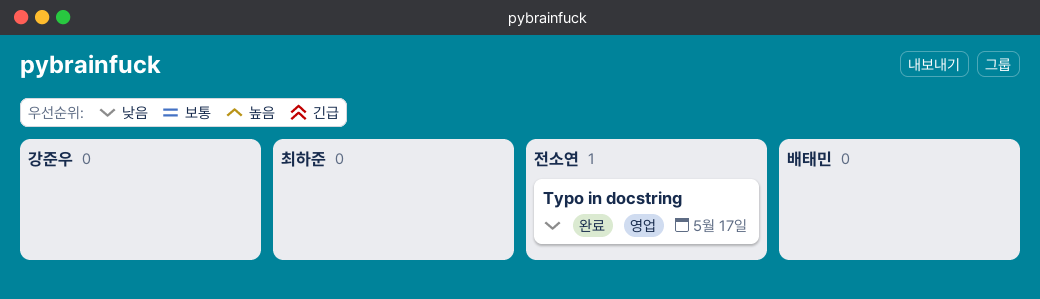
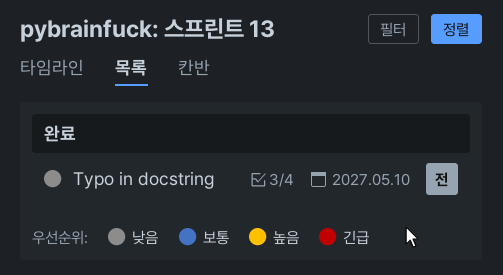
Typo in docstring, due: May 17 -> May 10

